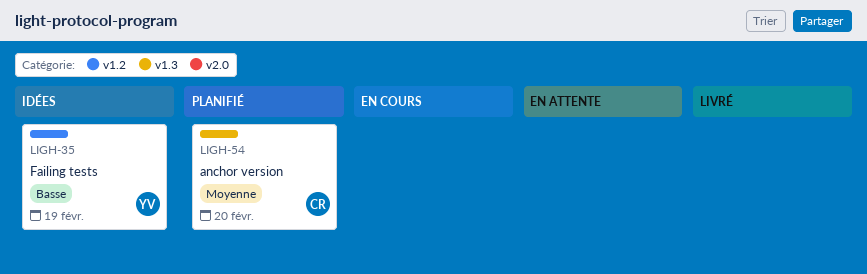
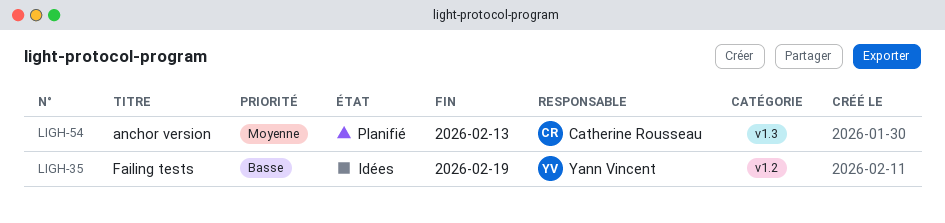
LIGH-54, due: Feb 20 -> Feb 13

